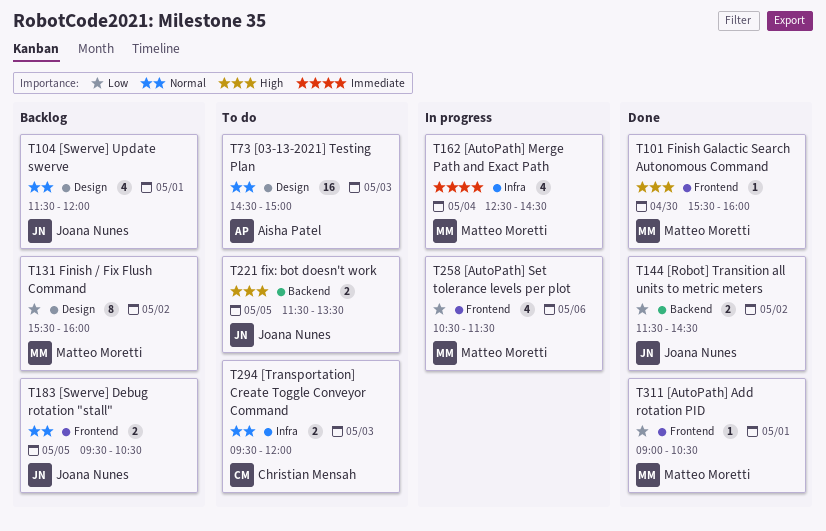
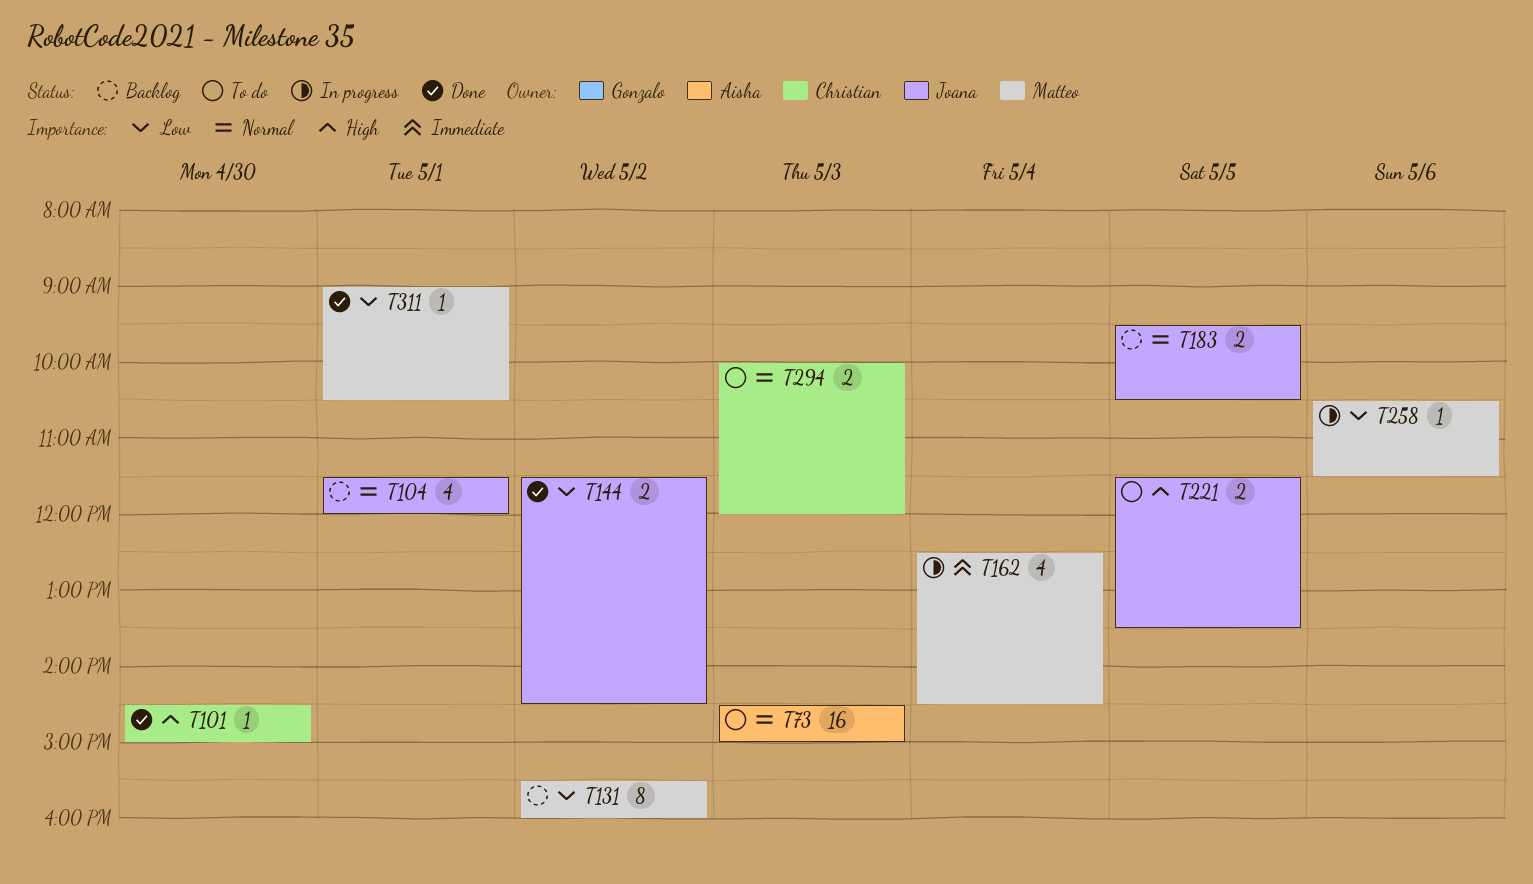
T101, owner: Matteo Moretti -> Christian Mensah
T101, begins: 15:30 -> 14:30
T101, ends: 16:00 -> 15:00
T258, estimate: 4 -> 1
T294, begins: 09:30 -> 10:00

